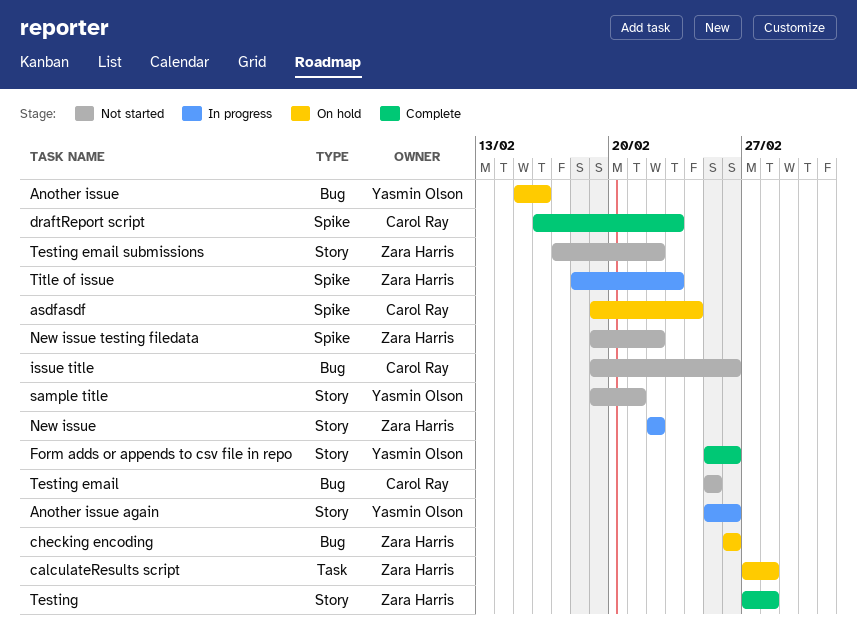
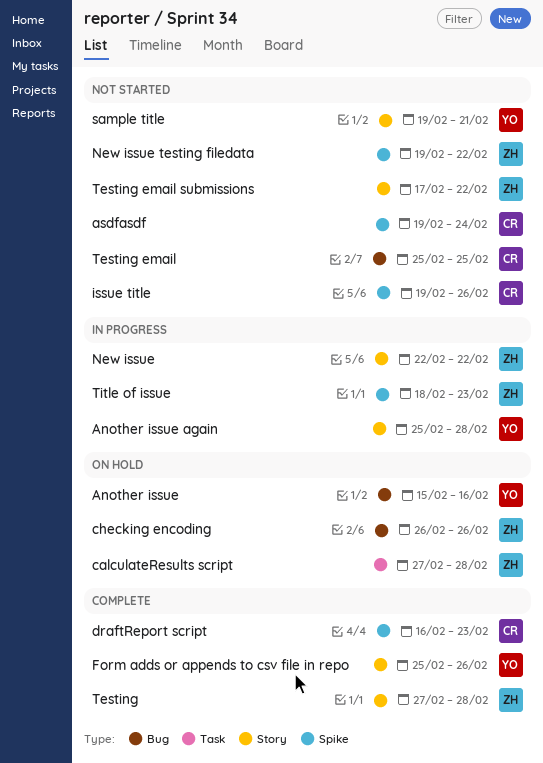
Another issue again, due: Feb 26 -> Feb 28
asdfasdf, status: On hold -> Not started
issue title, label: Bug -> Spike

